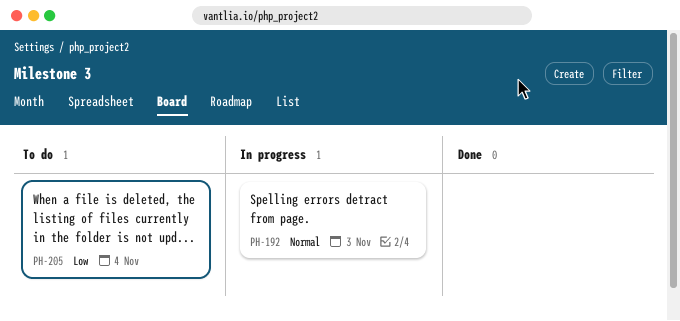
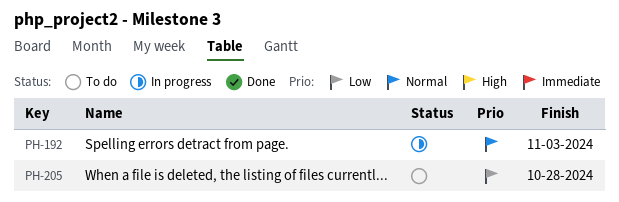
PH-205, due: Nov 4 -> Oct 28

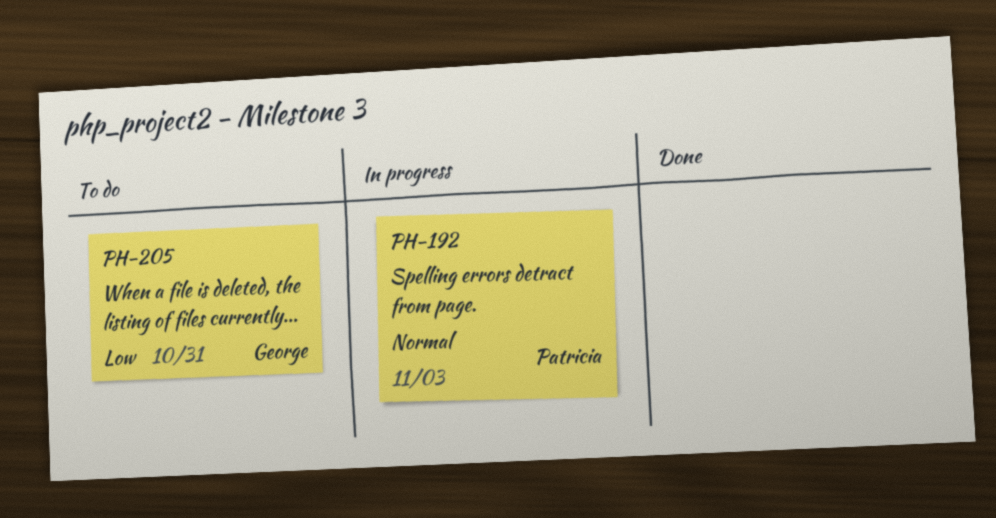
PH-205, due: Oct 28 -> Oct 31

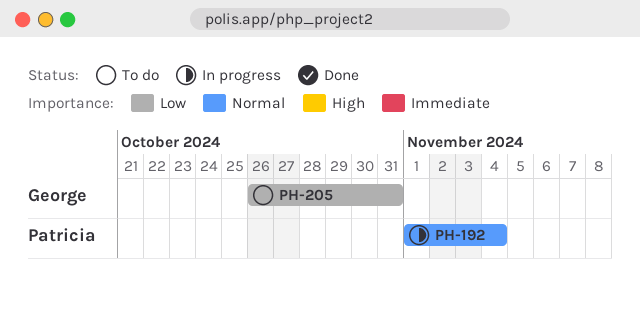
PH-192, due: Nov 3 -> Nov 4

